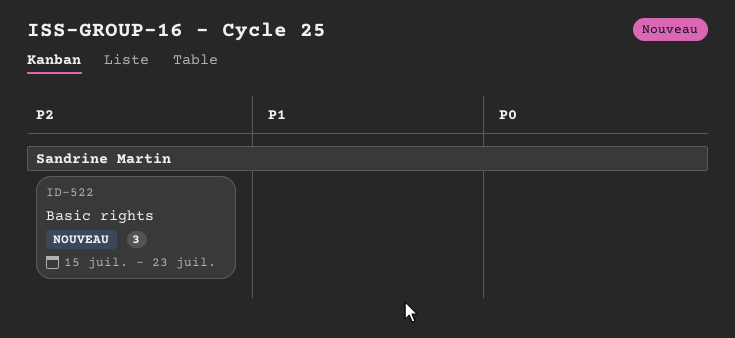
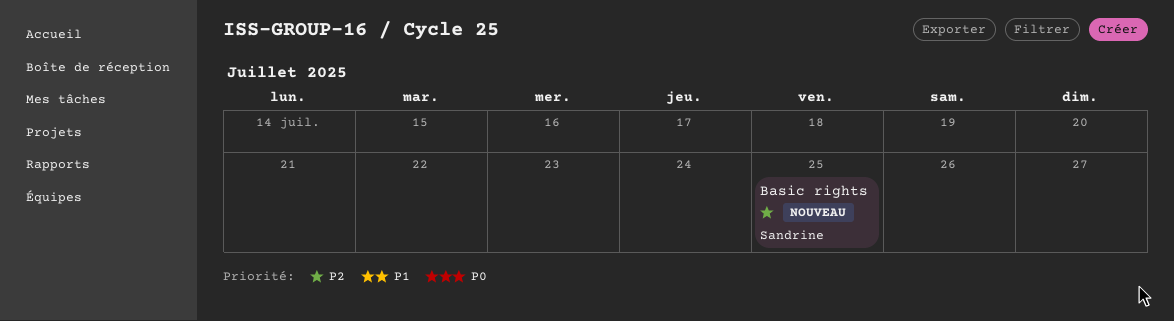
Basic rights, due: Jul 23 -> Jul 25

